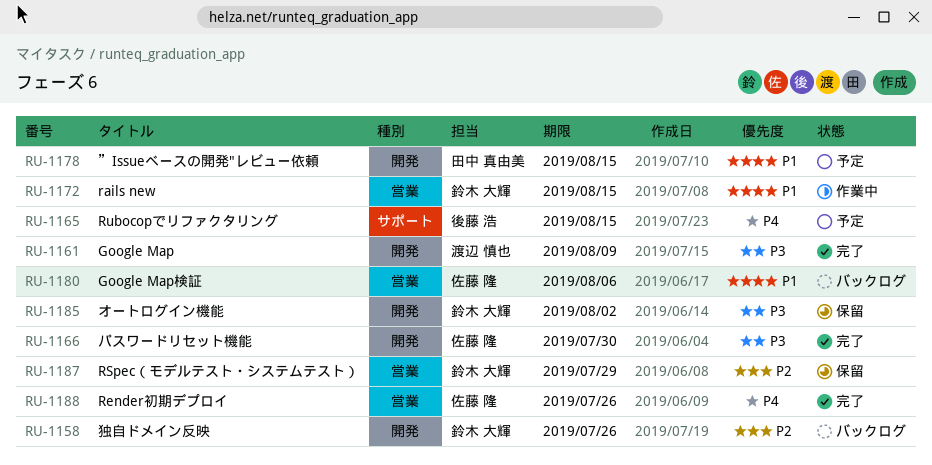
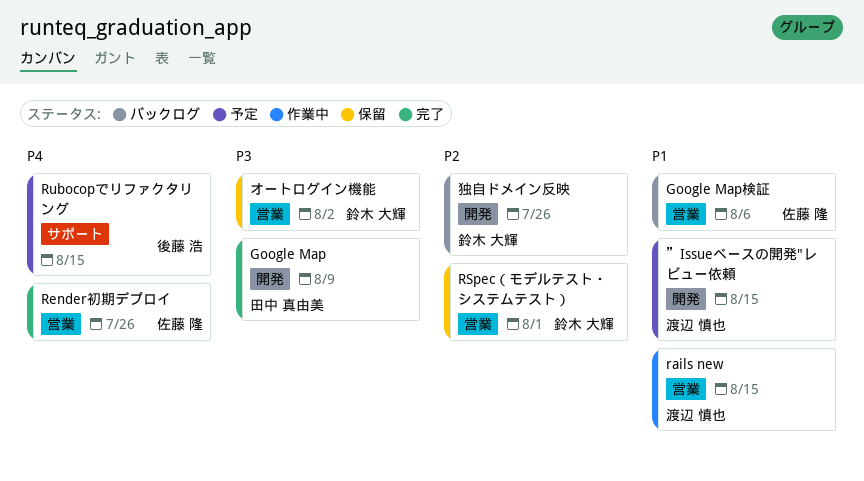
Google Map, owner: 渡辺 慎也 -> 田中 真由美
rails new, owner: 鈴木 大輝 -> 渡辺 慎也
RSpec（モデルテスト・システムテスト）, due: Jul 29 -> Aug 1
”Issueベースの開発"レビュー依頼, owner: 田中 真由美 -> 渡辺 慎也
オートログイン機能, label: 開発 -> 営業
パスワードリセット機能: present -> none

